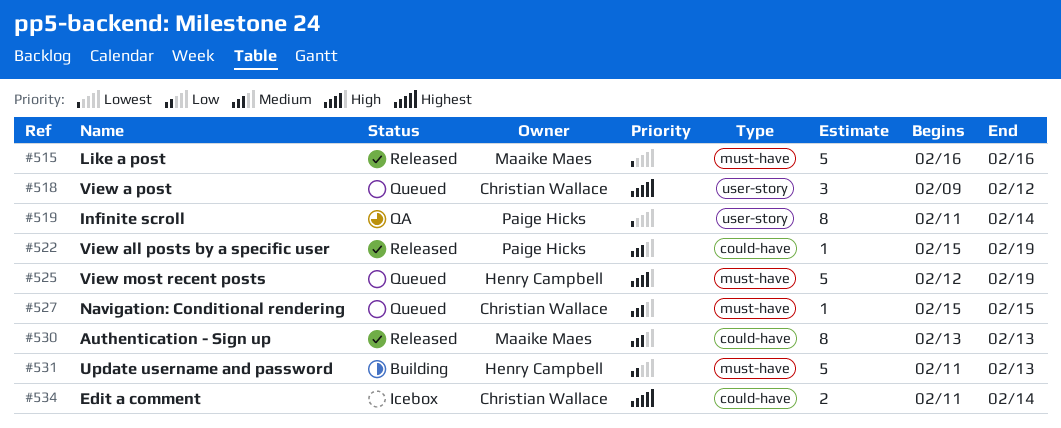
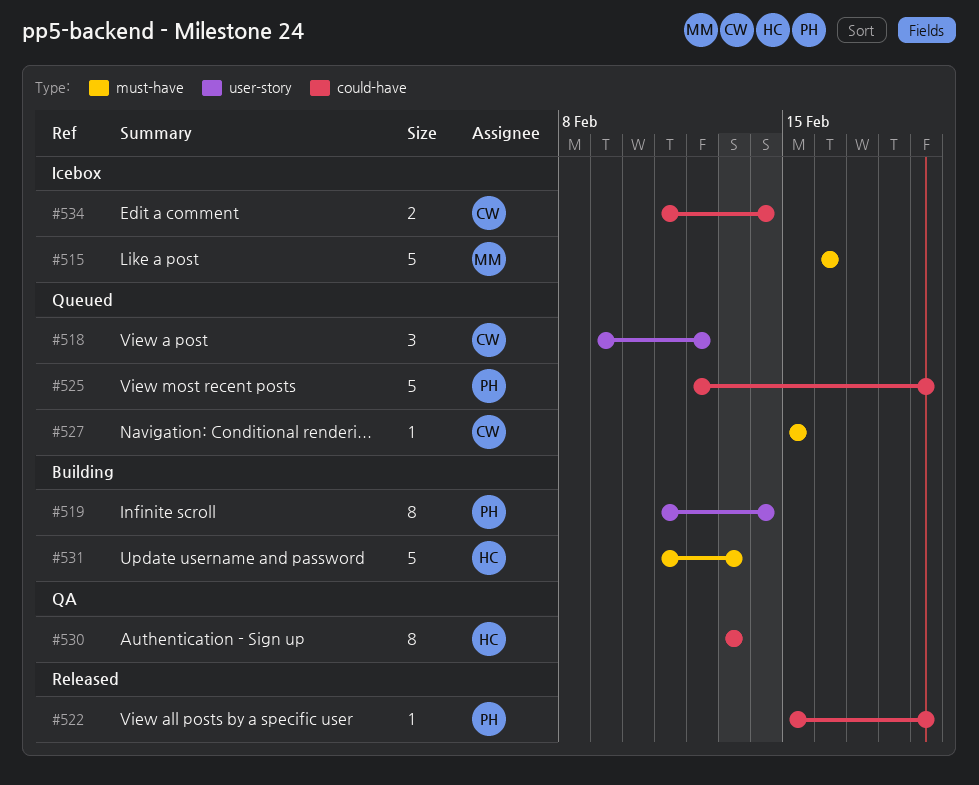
#515, status: Released -> Icebox
#519, status: QA -> Building
#525, owner: Henry Campbell -> Paige Hicks
#525, label: must-have -> could-have
#530, status: Released -> QA
#530, owner: Maaike Maes -> Henry Campbell

